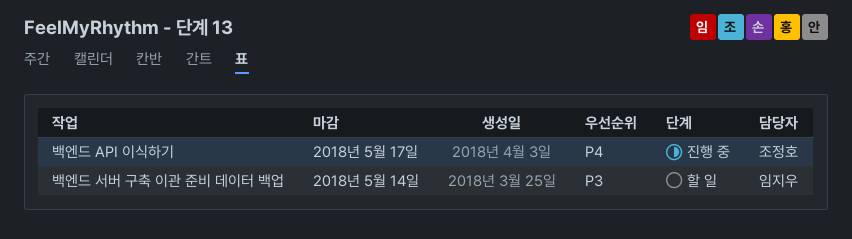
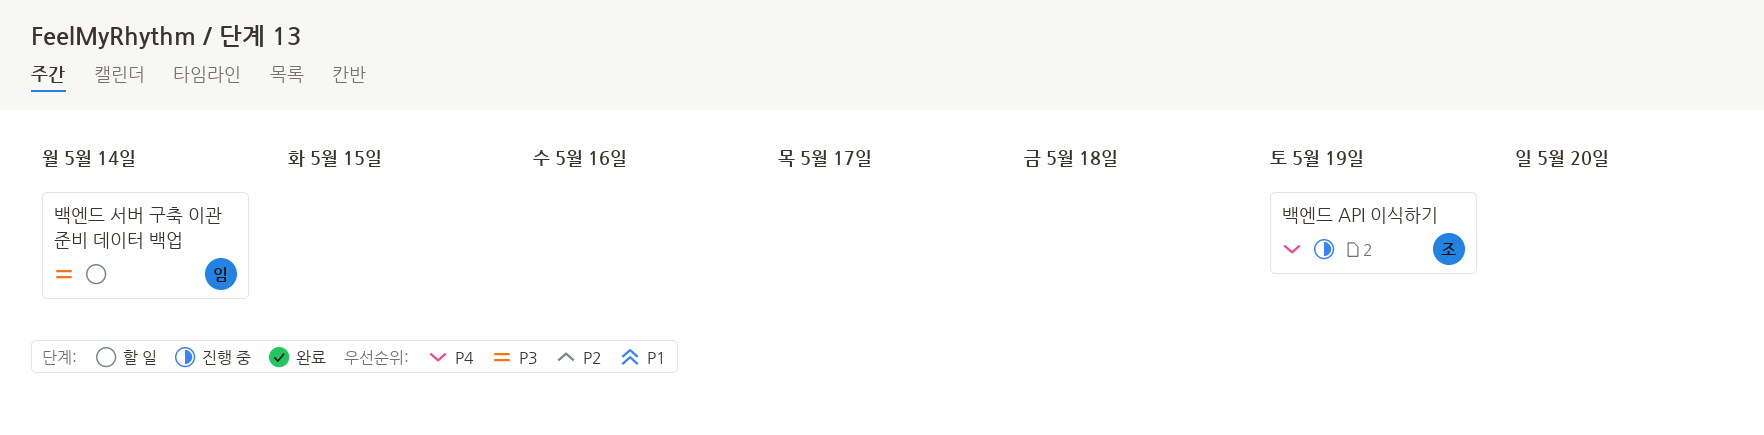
백엔드 API 이식하기, due: May 17 -> May 19

